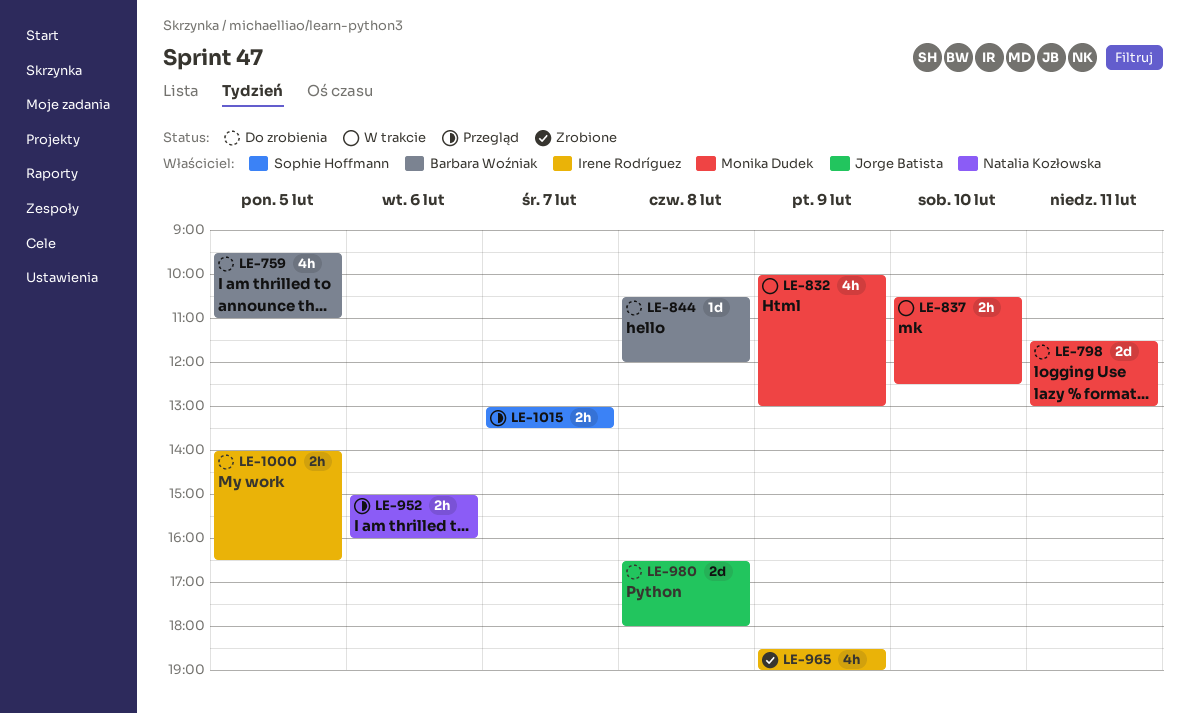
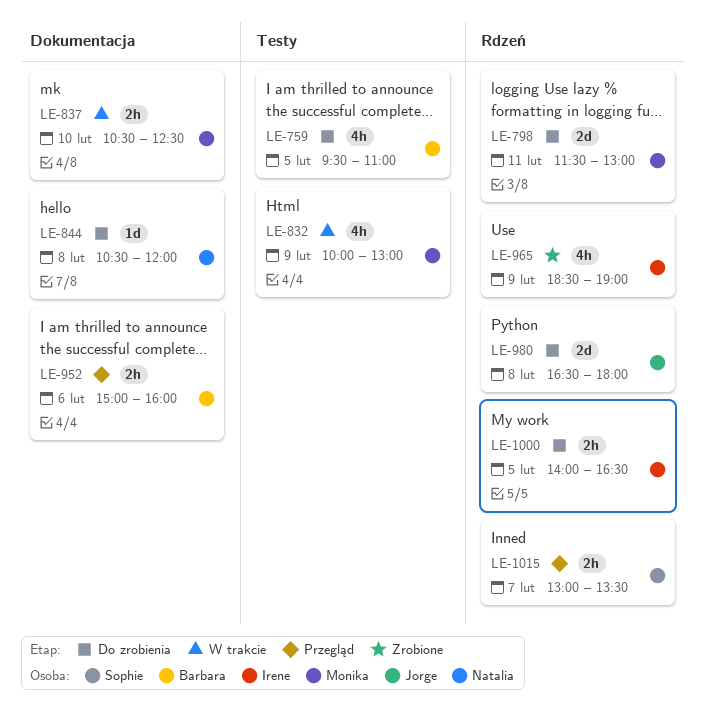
LE-844, owner: Barbara Woźniak -> Natalia Kozłowska
LE-952, owner: Natalia Kozłowska -> Barbara Woźniak

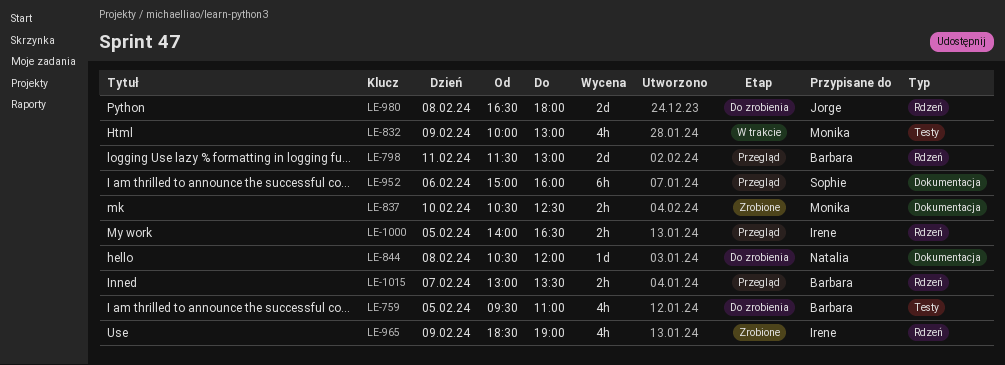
LE-798, status: Do zrobienia -> Przegląd
LE-798, owner: Monika -> Barbara
LE-837, status: W trakcie -> Zrobione
LE-952, owner: Barbara -> Sophie
LE-952, estimate: 2h -> 6h
LE-1000, status: Do zrobienia -> Przegląd
LE-1015, owner: Sophie -> Barbara

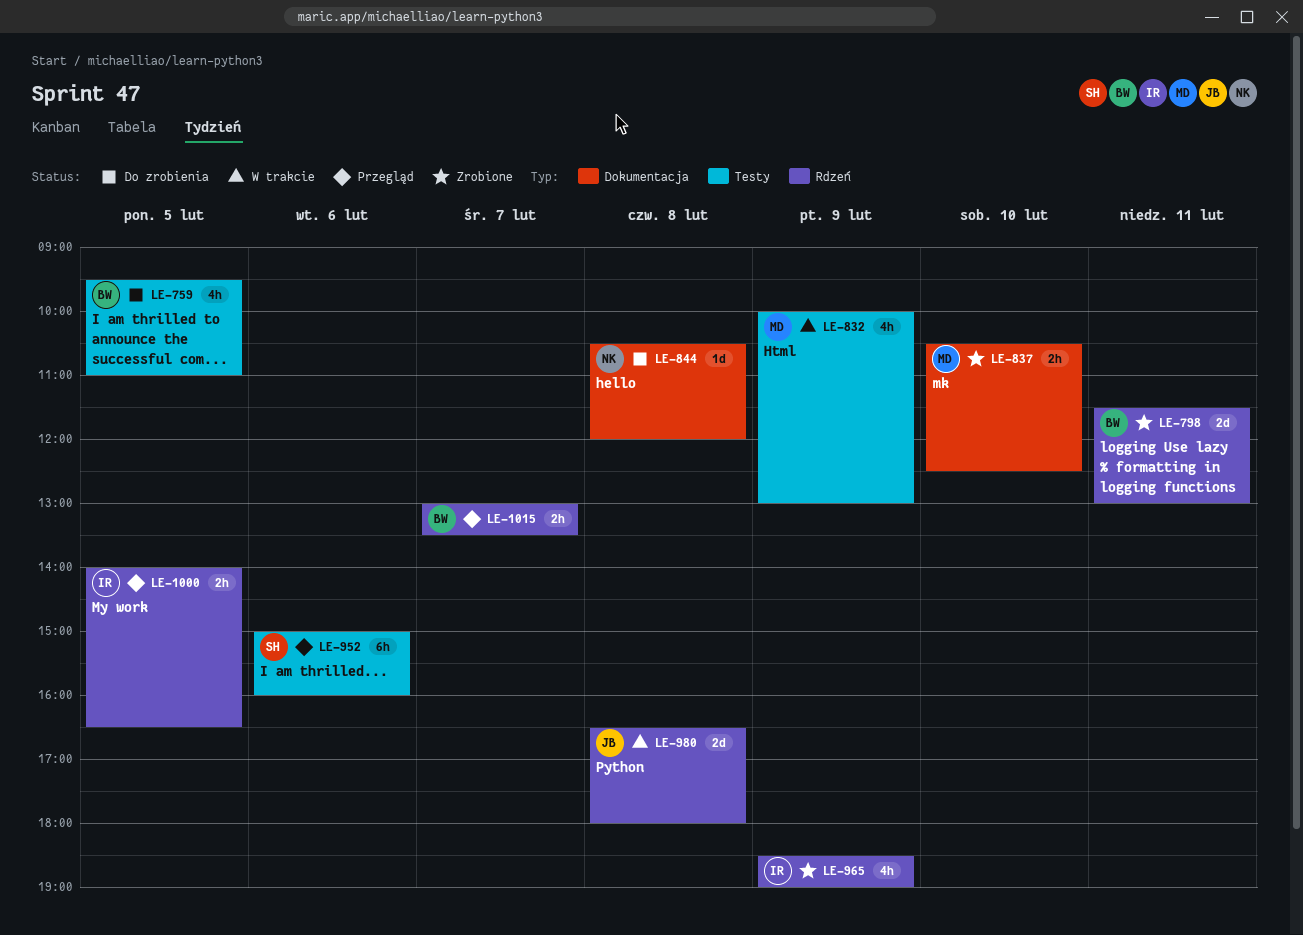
LE-798, status: Przegląd -> Zrobione
LE-952, label: Dokumentacja -> Testy
LE-980, status: Do zrobienia -> W trakcie

